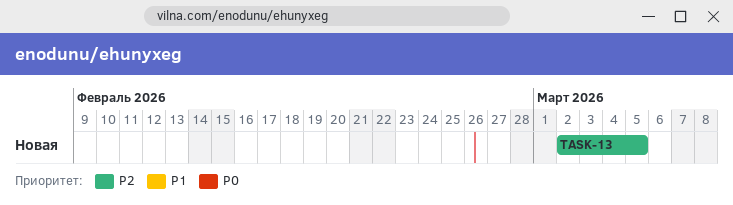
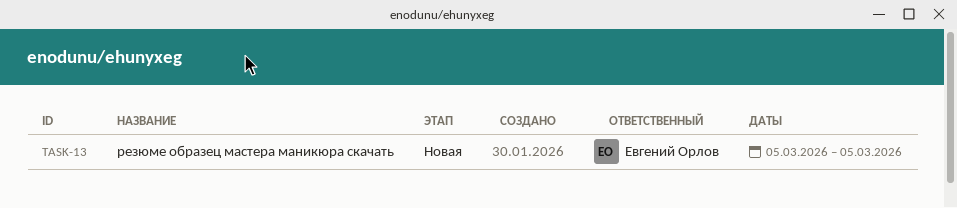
TASK-13, start: Mar 2 -> Mar 5

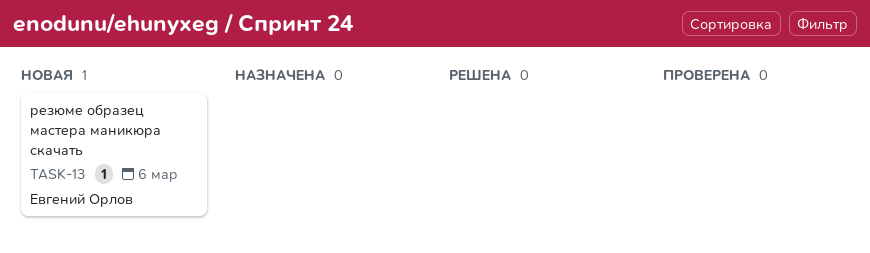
TASK-13, due: Mar 5 -> Mar 6

